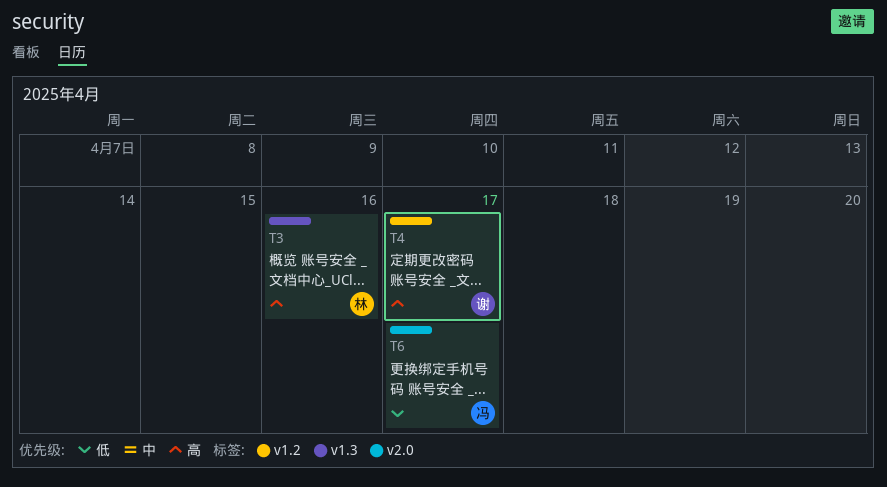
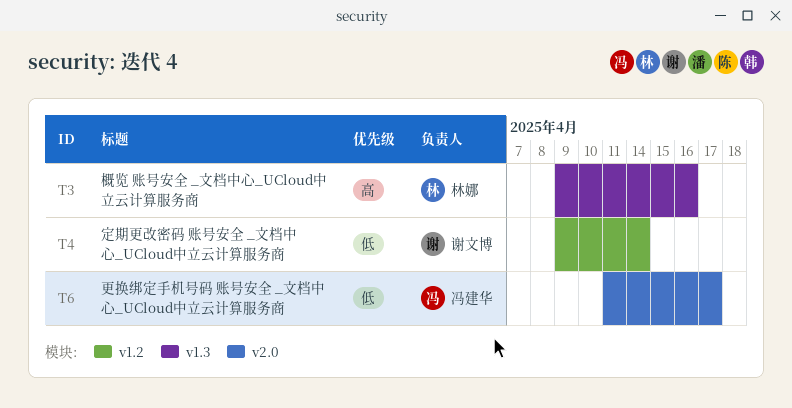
T4, priority: 高 -> 低
T4, due: Apr 17 -> Apr 14

